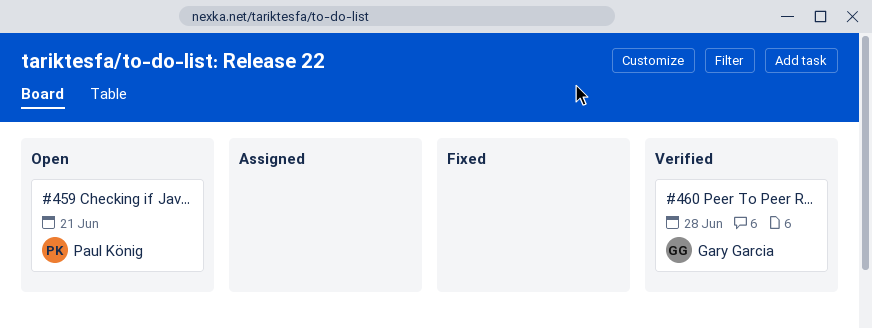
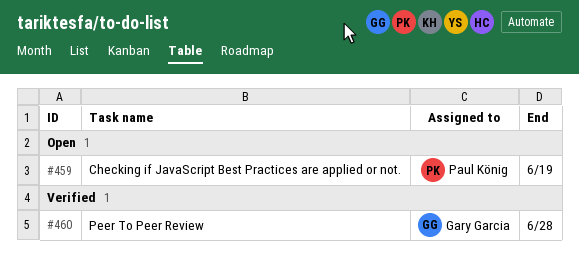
#459, due: Jun 21 -> Jun 19

